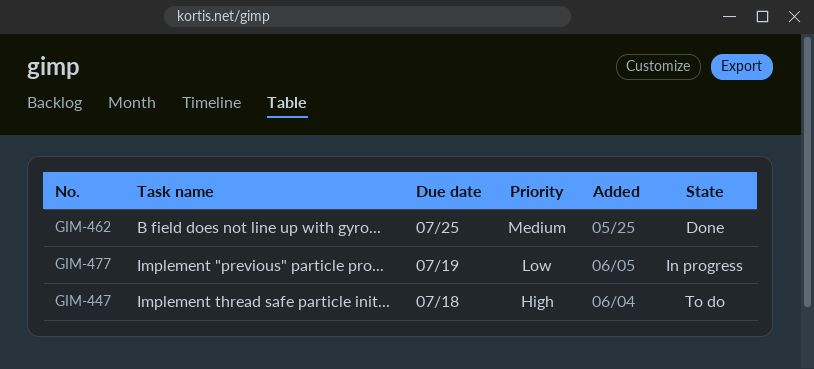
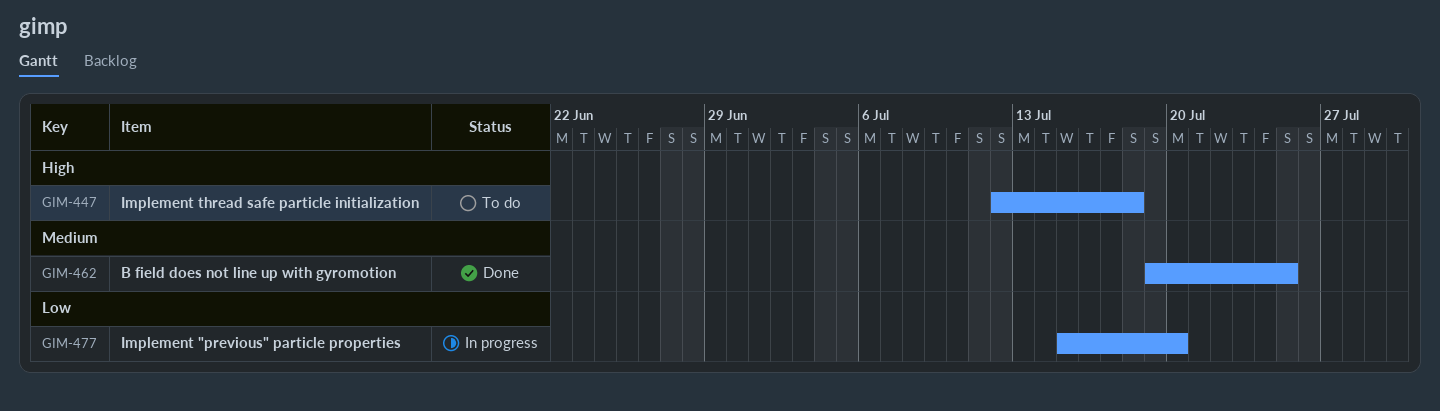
GIM-477, due: Jul 19 -> Jul 20

